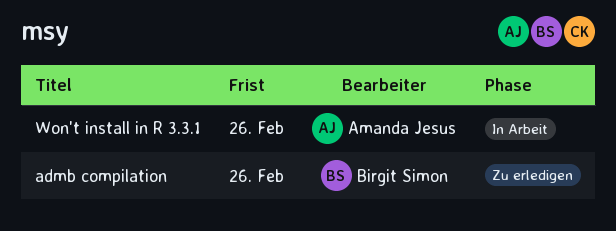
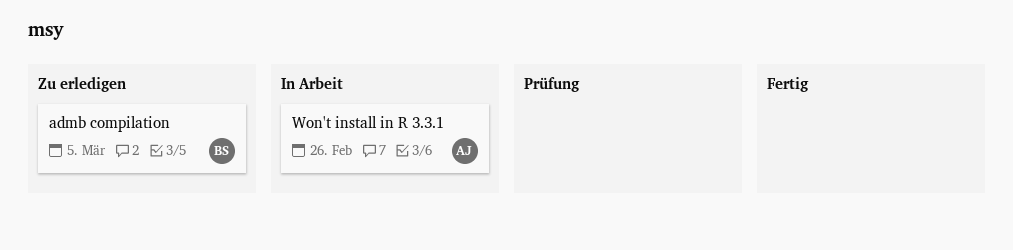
admb compilation, due: Feb 26 -> Mar 5

